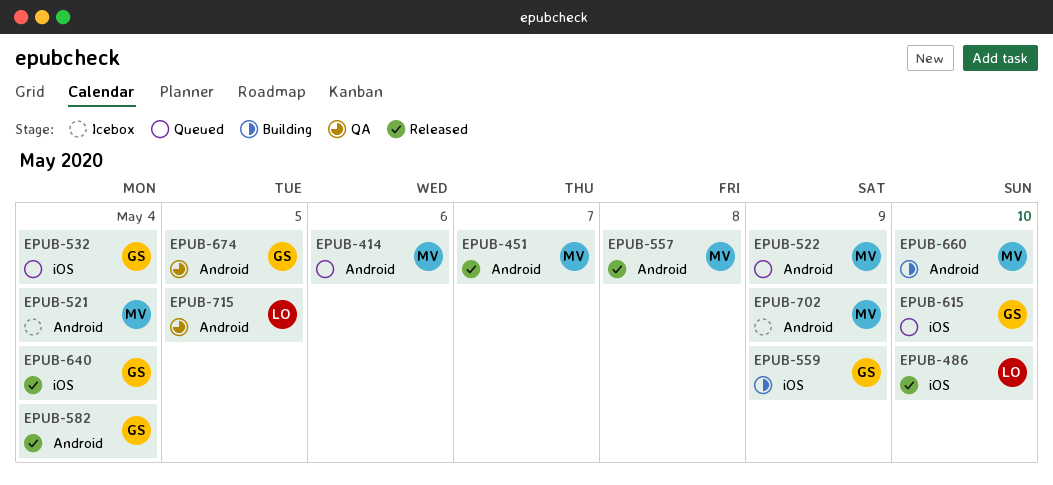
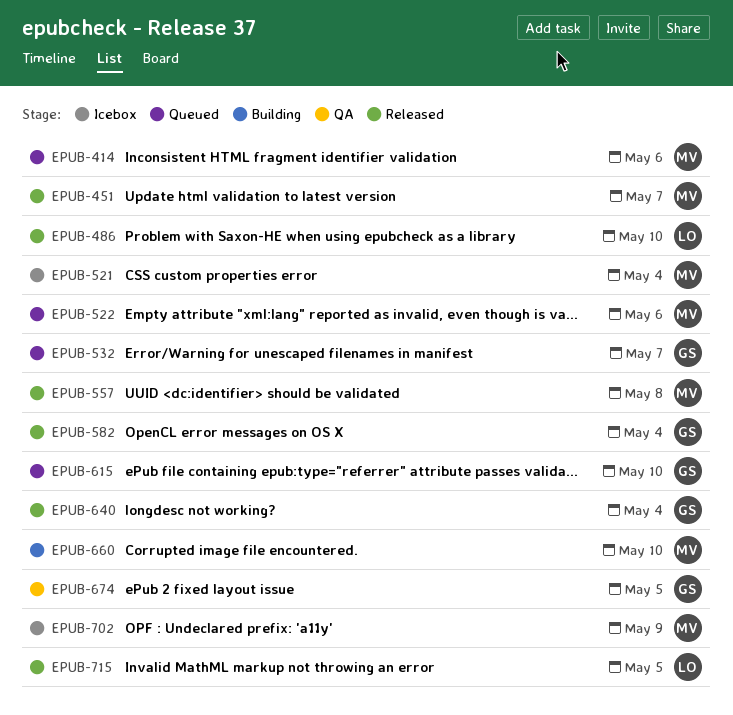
EPUB-522, day: May 9 -> May 6
EPUB-532, day: May 4 -> May 7
EPUB-559: present -> none
EPUB-715, status: QA -> Released

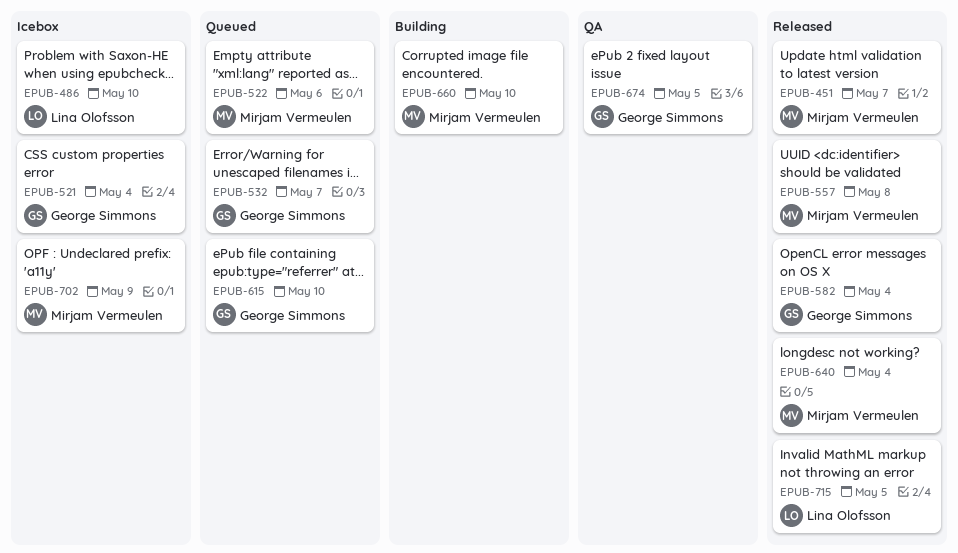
EPUB-414: present -> none
EPUB-486, status: Released -> Icebox
EPUB-521, owner: Mirjam Vermeulen -> George Simmons
EPUB-640, owner: George Simmons -> Mirjam Vermeulen

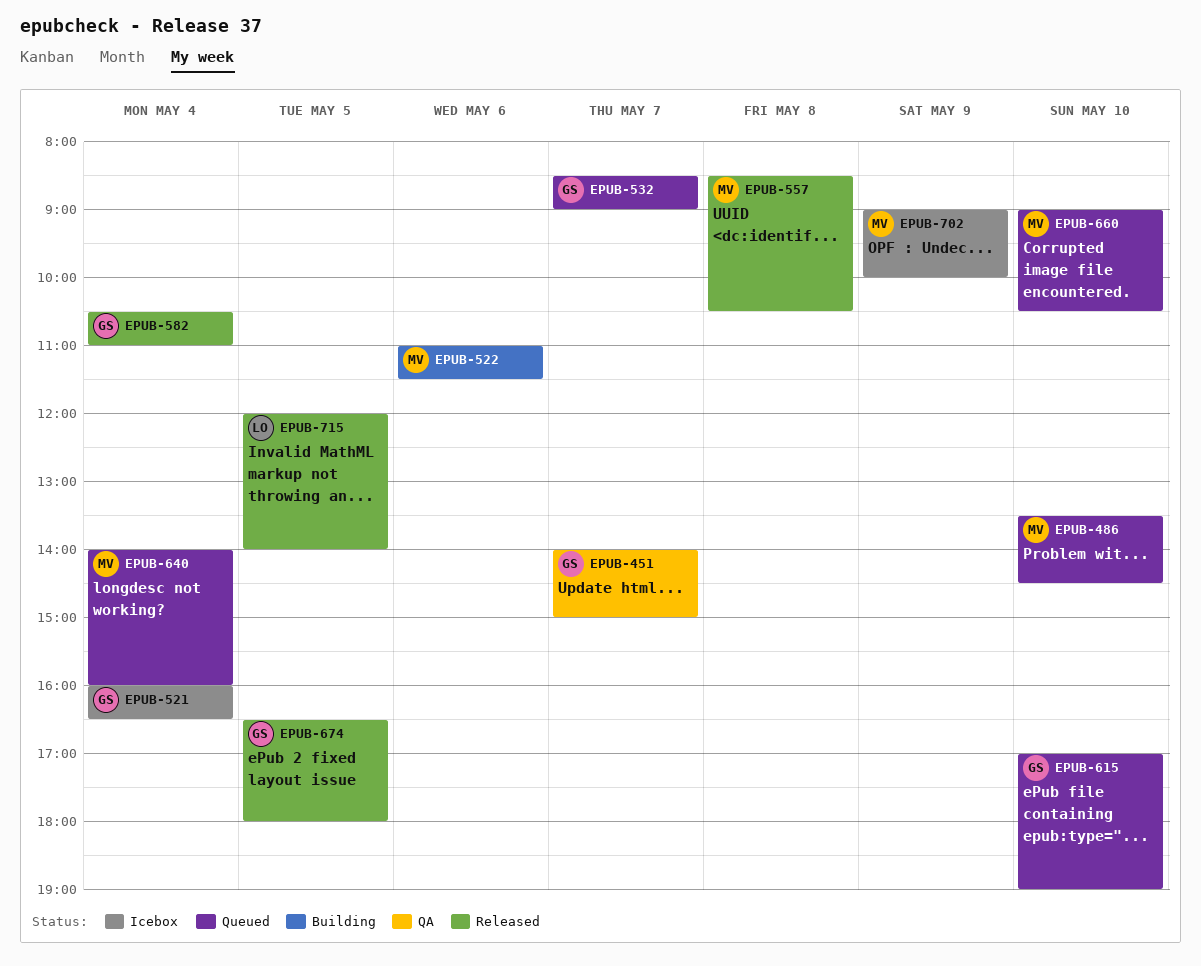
EPUB-451, status: Released -> QA
EPUB-451, owner: Mirjam Vermeulen -> George Simmons
EPUB-486, status: Icebox -> Queued
EPUB-486, owner: Lina Olofsson -> Mirjam Vermeulen
EPUB-522, status: Queued -> Building
EPUB-640, status: Released -> Queued
EPUB-660, status: Building -> Queued
EPUB-674, status: QA -> Released

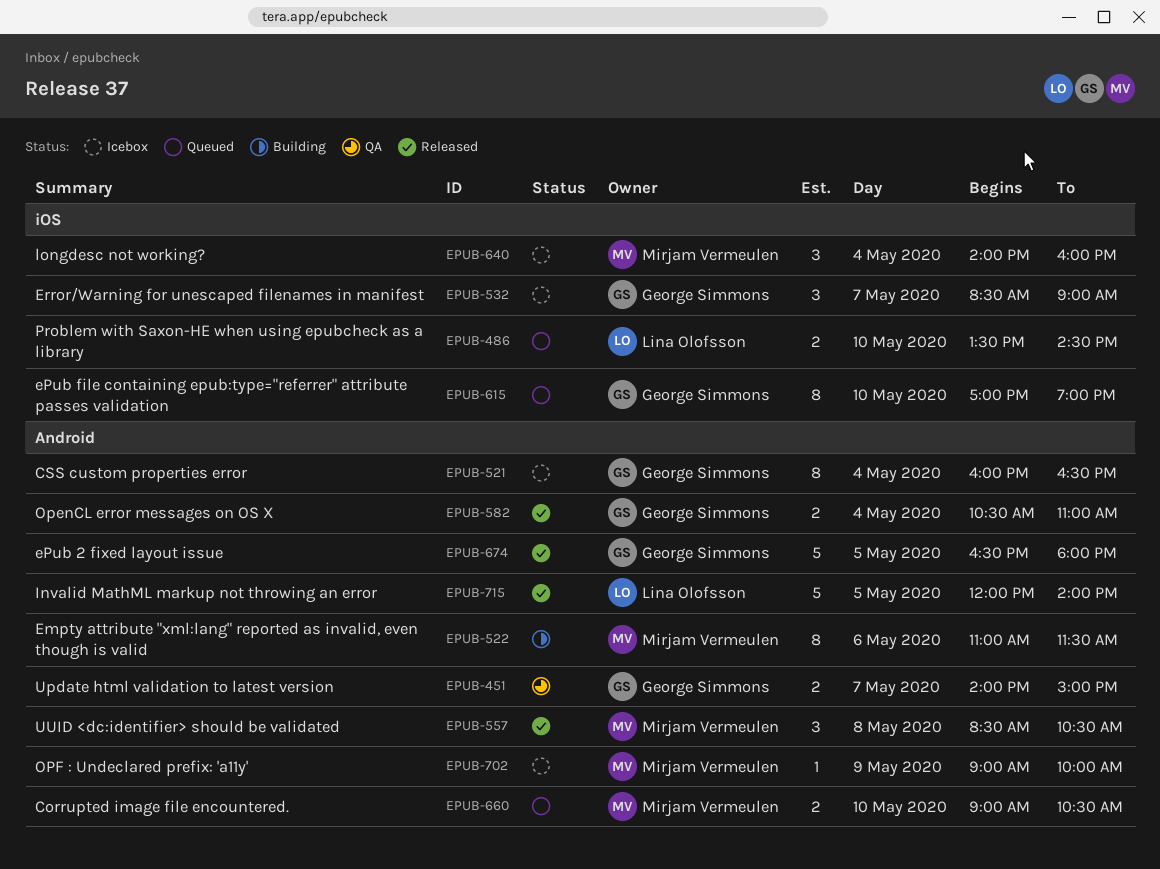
EPUB-486, owner: Mirjam Vermeulen -> Lina Olofsson
EPUB-532, status: Queued -> Icebox
EPUB-640, status: Queued -> Icebox

